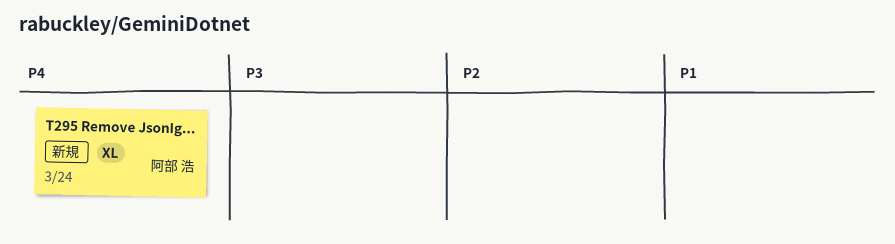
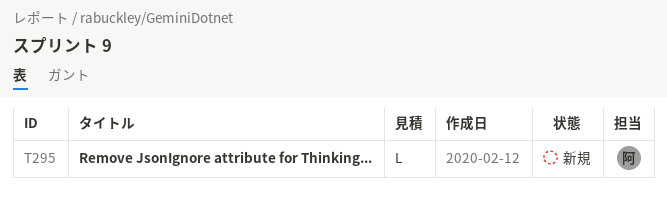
T295, estimate: XL -> L

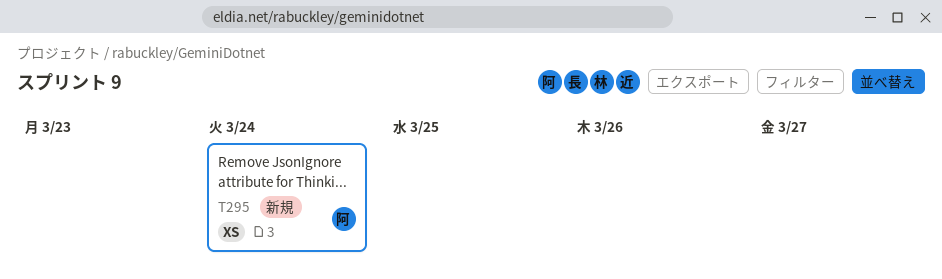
T295, estimate: L -> XS

